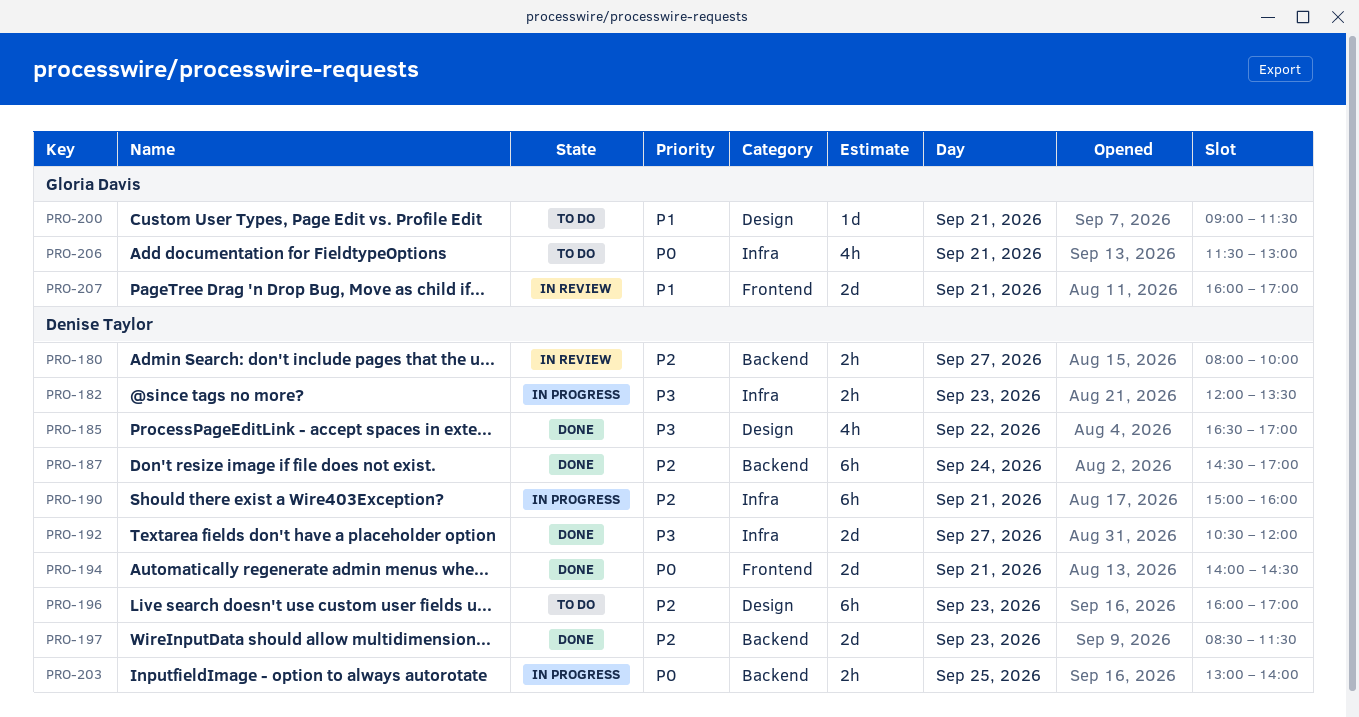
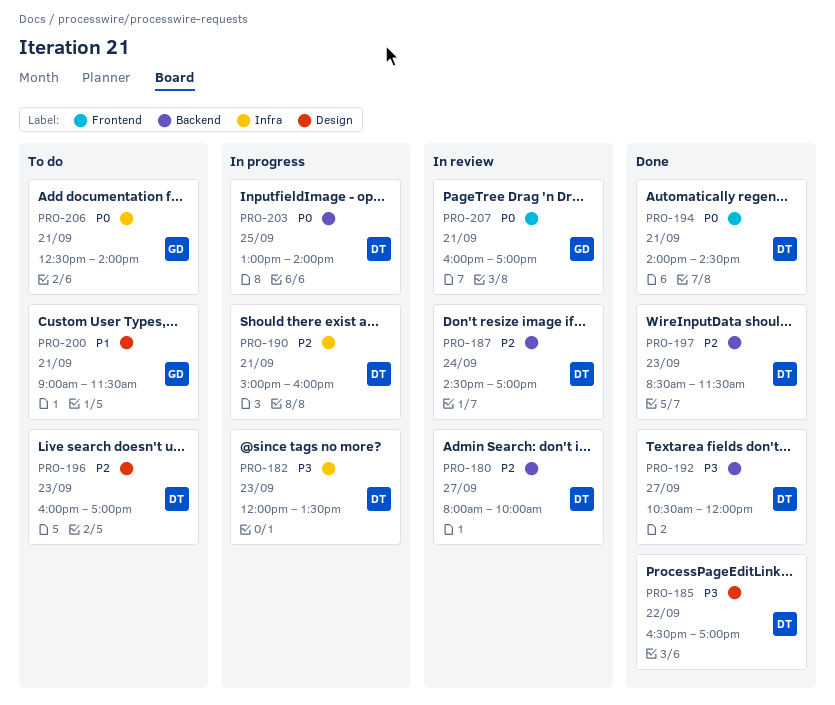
PRO-187, status: Done -> In review
PRO-192, label: Infra -> Backend
PRO-206, begins: 11:30 -> 12:30
PRO-206, ends: 13:00 -> 14:00
PRO-207, priority: P1 -> P0

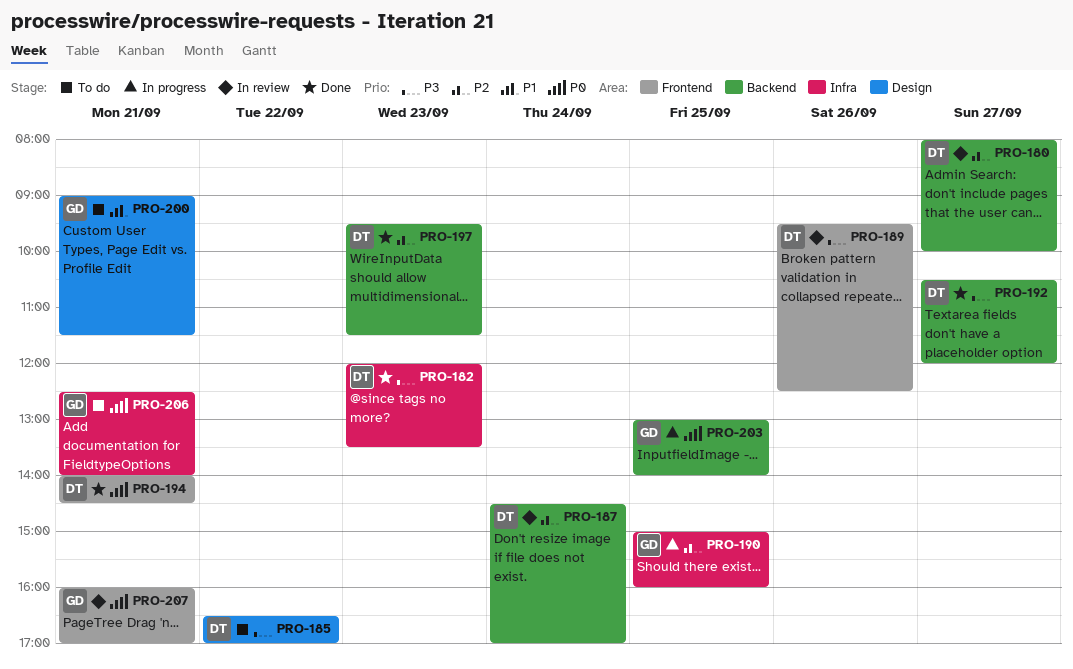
PRO-182, status: In progress -> Done
PRO-185, status: Done -> To do
PRO-189: none -> present
PRO-190, owner: DT -> GD
PRO-190, day: Sep 21 -> Sep 25
PRO-196: present -> none
PRO-197, begins: 08:30 -> 09:30
PRO-203, owner: DT -> GD

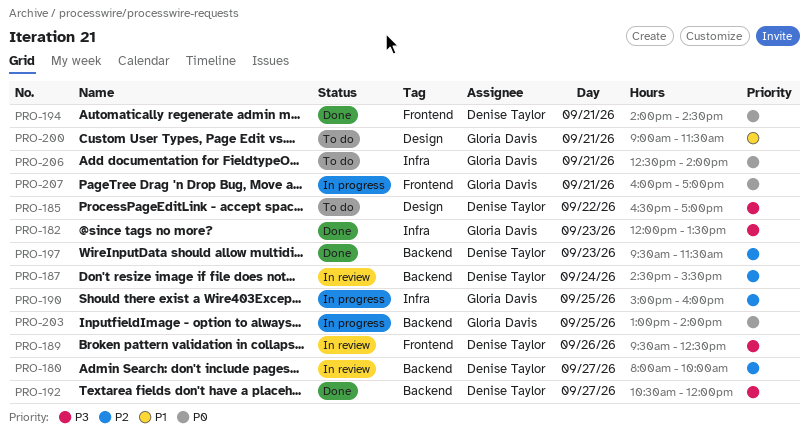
PRO-182, owner: Denise Taylor -> Gloria Davis
PRO-187, ends: 17:00 -> 15:30
PRO-207, status: In review -> In progress

